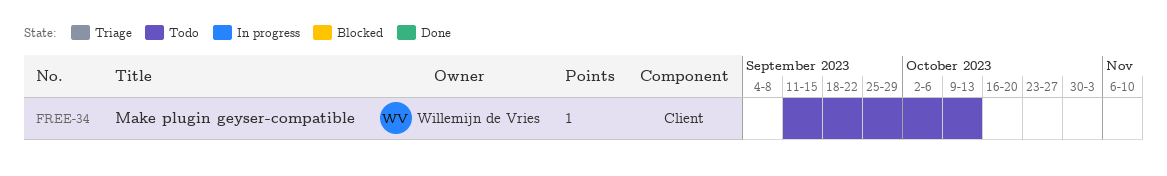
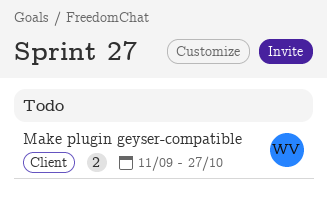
Make plugin geyser-compatible, estimate: 1 -> 2
Make plugin geyser-compatible, due: Oct 13 -> Oct 27

